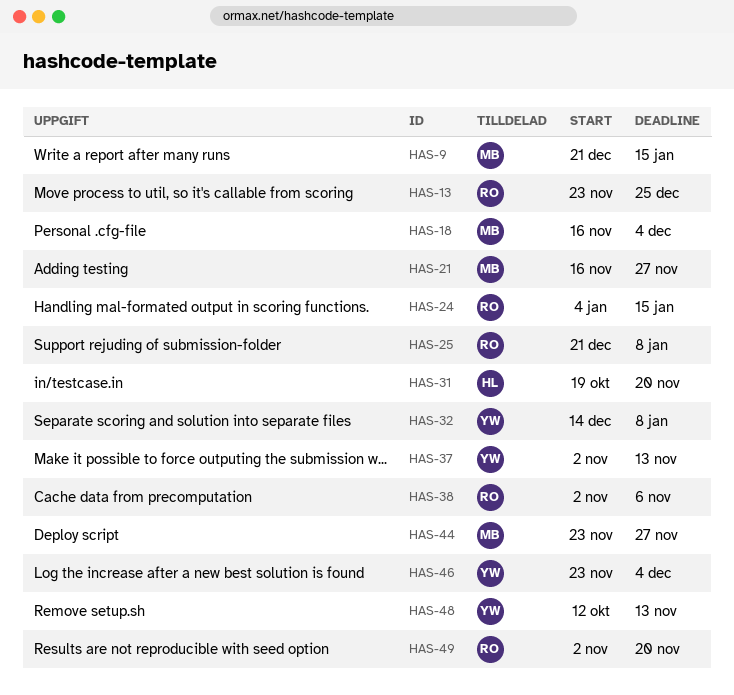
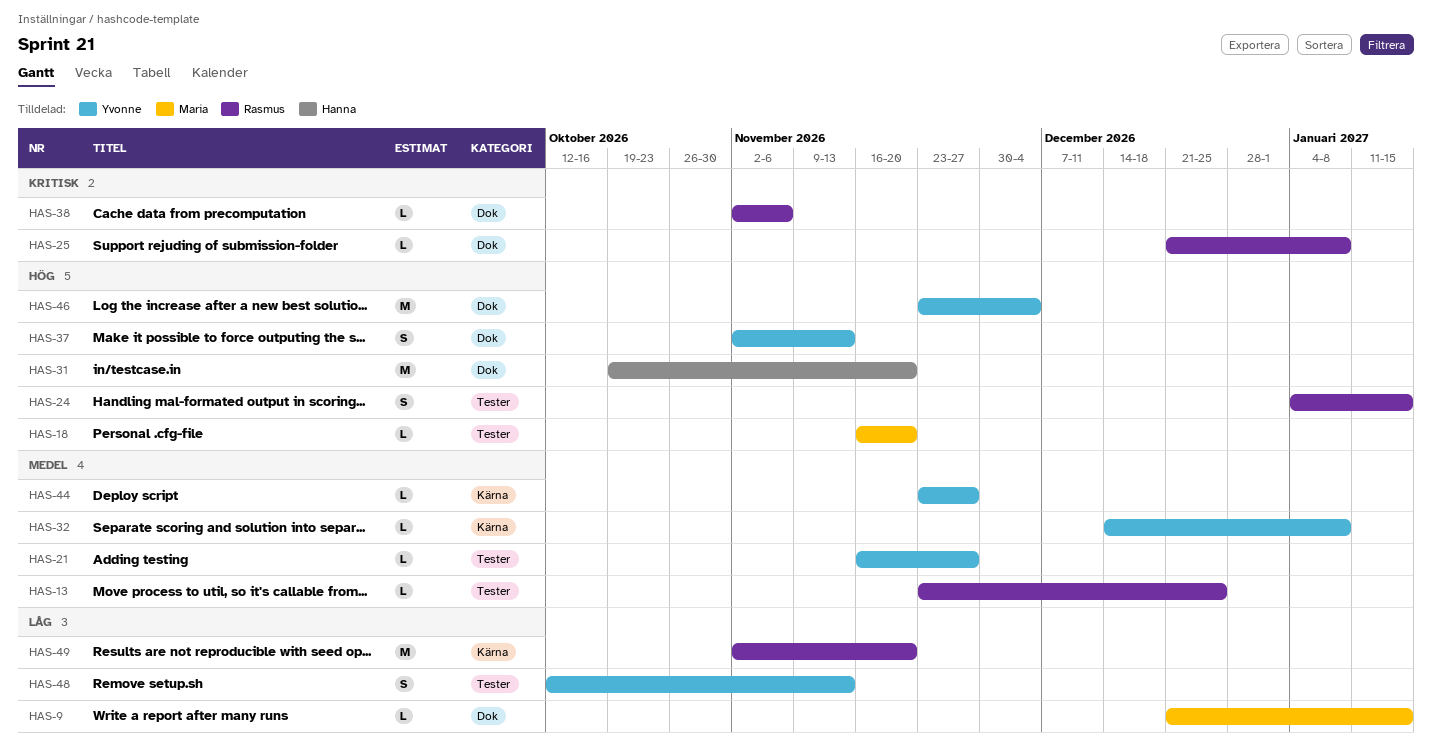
HAS-18, due: Dec 4 -> Nov 20
HAS-21, owner: Maria -> Yvonne
HAS-44, owner: Maria -> Yvonne

